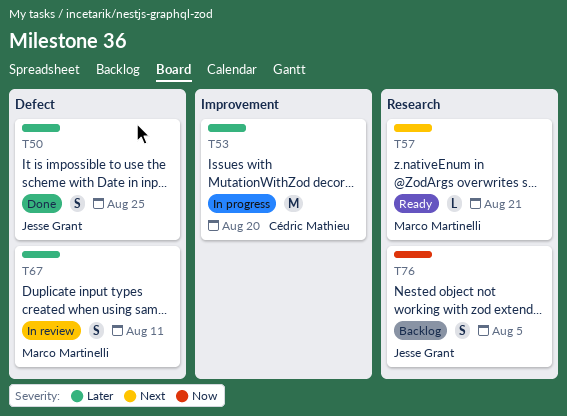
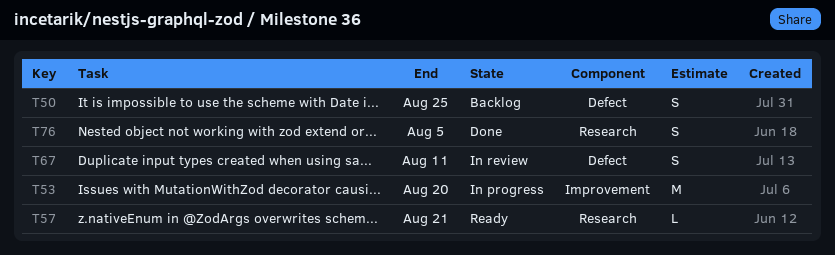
T50, status: Done -> Backlog
T76, status: Backlog -> Done

